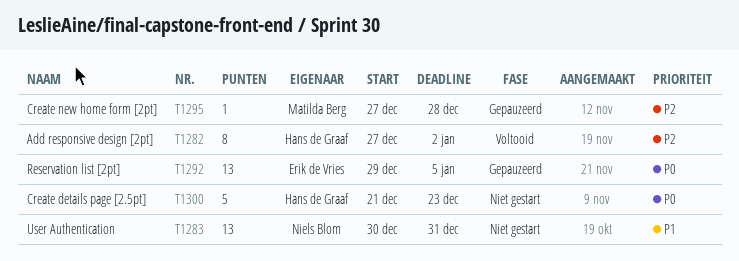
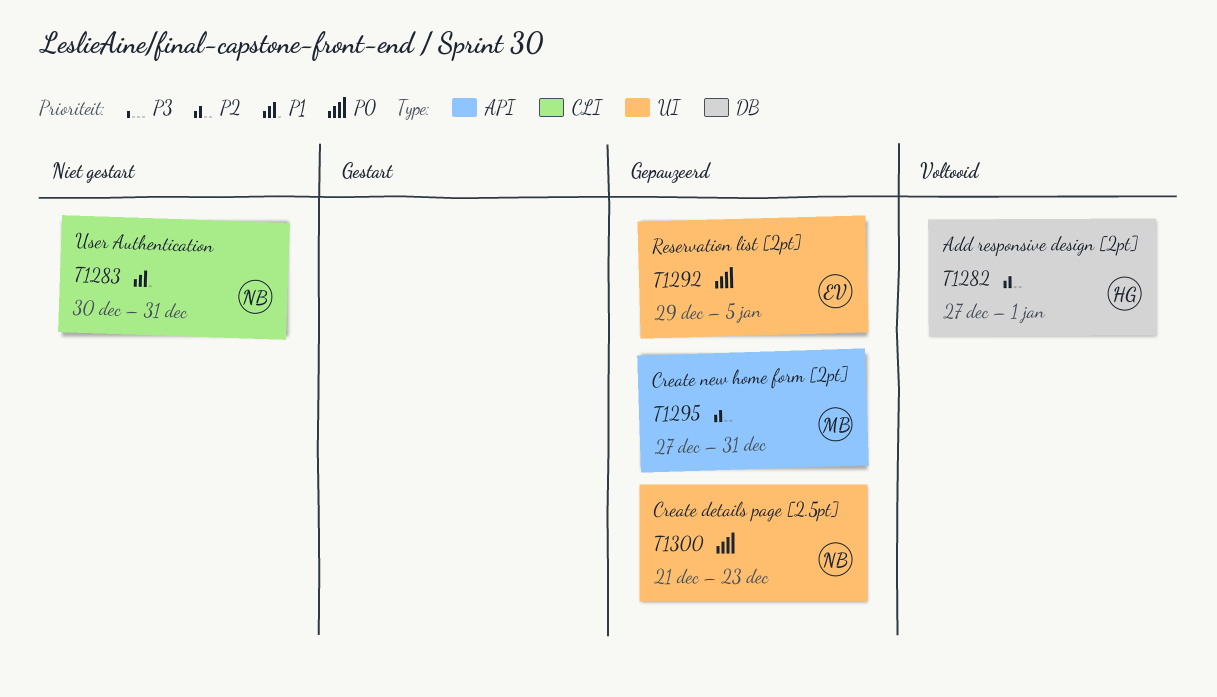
T1282, due: Jan 2 -> Jan 1
T1295, due: Dec 28 -> Dec 31
T1300, status: Niet gestart -> Gepauzeerd
T1300, owner: Hans de Graaf -> Niels Blom

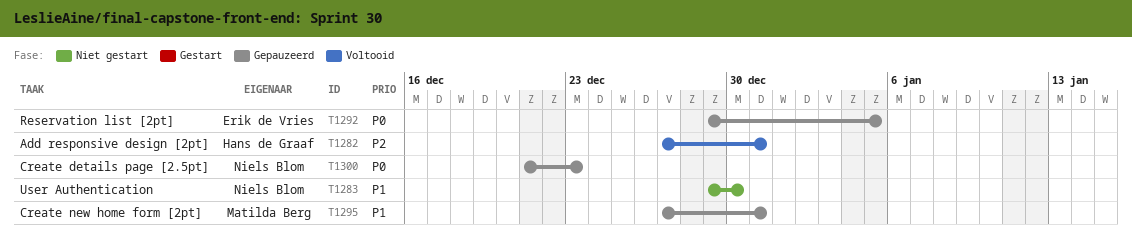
T1282, due: Jan 1 -> Dec 31
T1283, start: Dec 30 -> Dec 29
T1283, due: Dec 31 -> Dec 30
T1295, priority: P2 -> P1

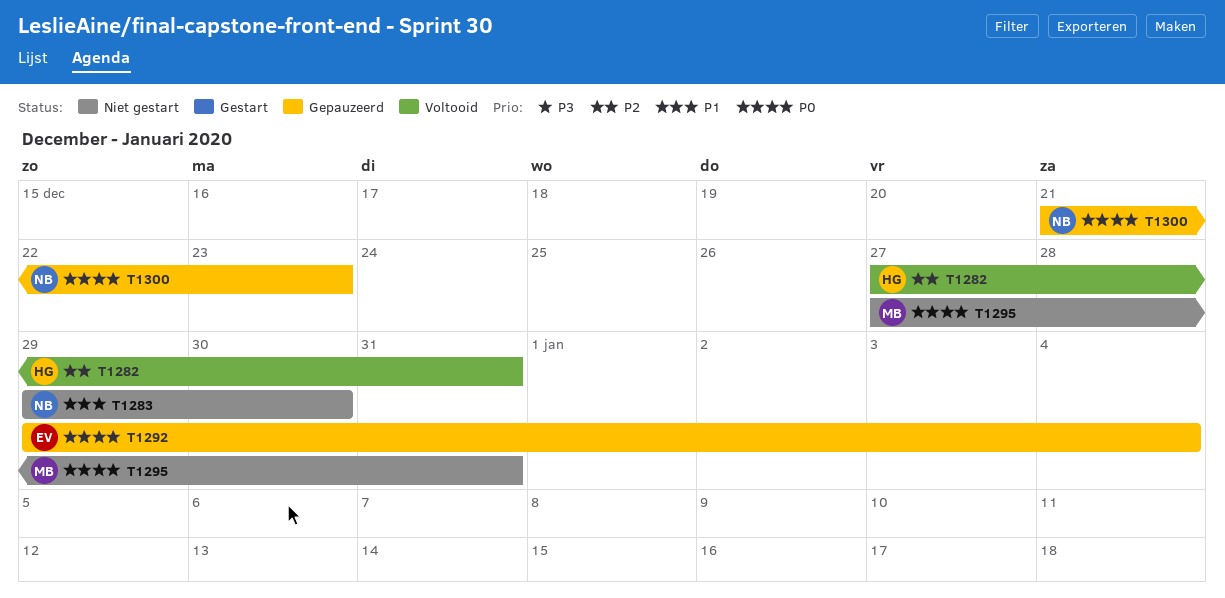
T1292, due: Jan 5 -> Jan 4
T1295, status: Gepauzeerd -> Niet gestart
T1295, priority: P1 -> P0

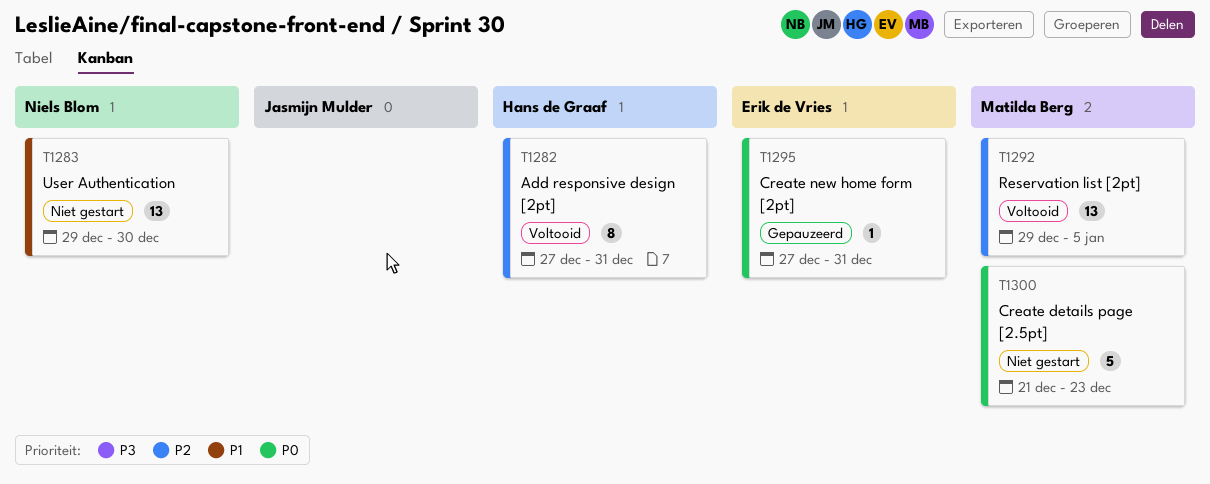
T1292, status: Gepauzeerd -> Voltooid
T1292, owner: Erik de Vries -> Matilda Berg
T1292, priority: P0 -> P2
T1292, due: Jan 4 -> Jan 5
T1295, status: Niet gestart -> Gepauzeerd
T1295, owner: Matilda Berg -> Erik de Vries
T1300, status: Gepauzeerd -> Niet gestart
T1300, owner: Niels Blom -> Matilda Berg

